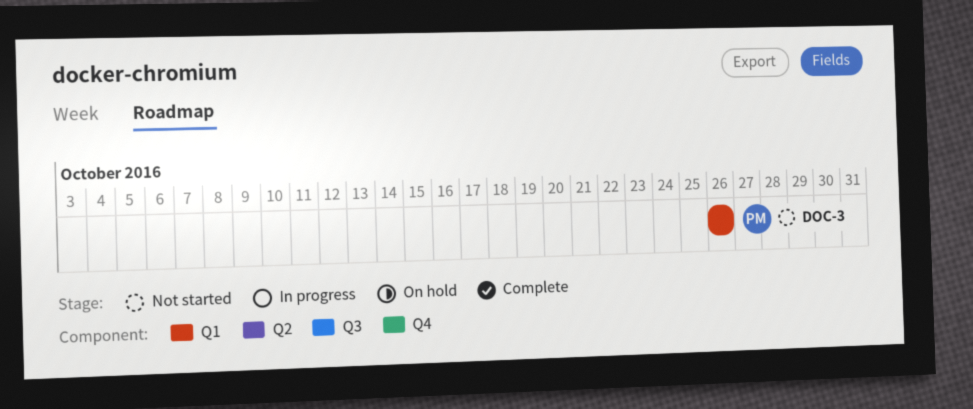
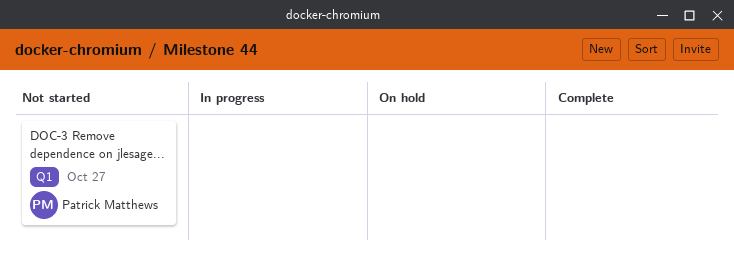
DOC-3, due: Oct 26 -> Oct 27

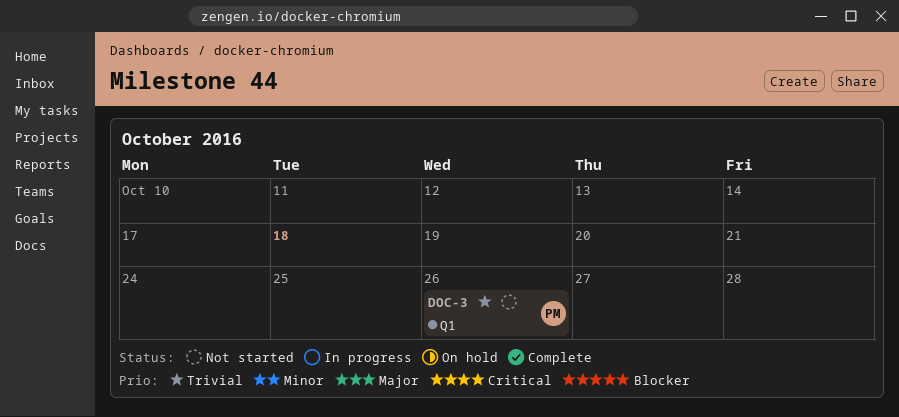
DOC-3, due: Oct 27 -> Oct 26

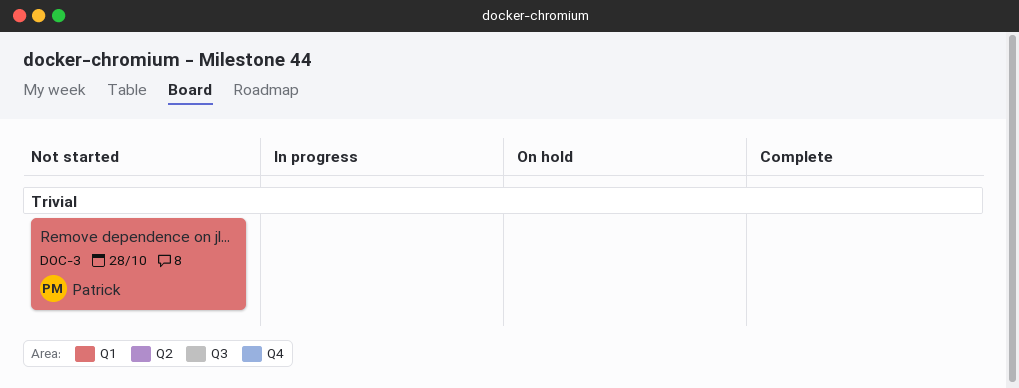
DOC-3, due: Oct 26 -> Oct 28

